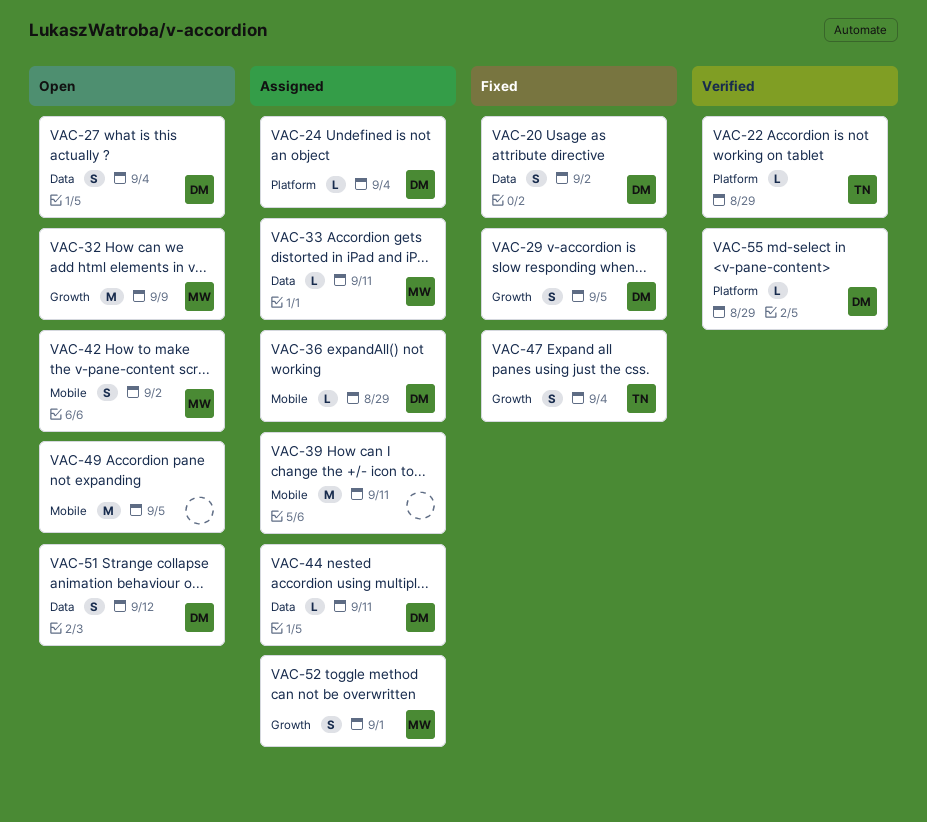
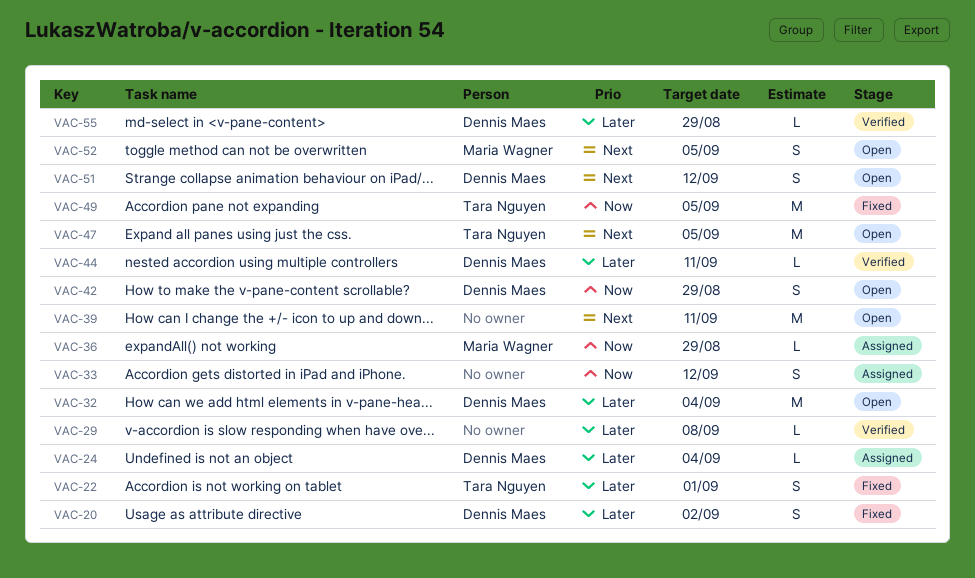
VAC-22, status: Verified -> Fixed
VAC-22, estimate: L -> S
VAC-22, due: Aug 29 -> Sep 1
VAC-27: present -> none
VAC-29, status: Fixed -> Verified
VAC-29, owner: Dennis Maes -> none
VAC-29, estimate: S -> L
VAC-29, due: Sep 5 -> Sep 8
VAC-32, owner: Maria Wagner -> Dennis Maes
VAC-32, due: Sep 9 -> Sep 4
VAC-33, owner: Maria Wagner -> none
VAC-33, estimate: L -> S
VAC-33, due: Sep 11 -> Sep 12
VAC-36, owner: Dennis Maes -> Maria Wagner
VAC-39, status: Assigned -> Open
VAC-42, owner: Maria Wagner -> Dennis Maes
VAC-42, due: Sep 2 -> Aug 29
VAC-44, status: Assigned -> Verified
VAC-47, status: Fixed -> Open
VAC-47, estimate: S -> M
VAC-47, due: Sep 4 -> Sep 5
VAC-49, status: Open -> Fixed
VAC-49, owner: none -> Tara Nguyen
VAC-52, status: Assigned -> Open
VAC-52, due: Sep 1 -> Sep 5

